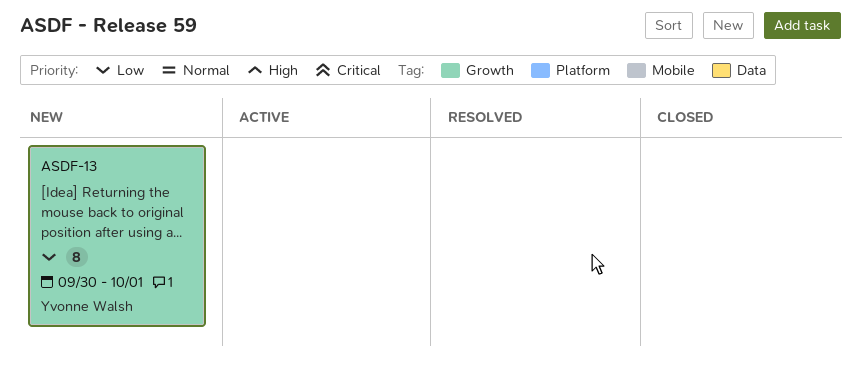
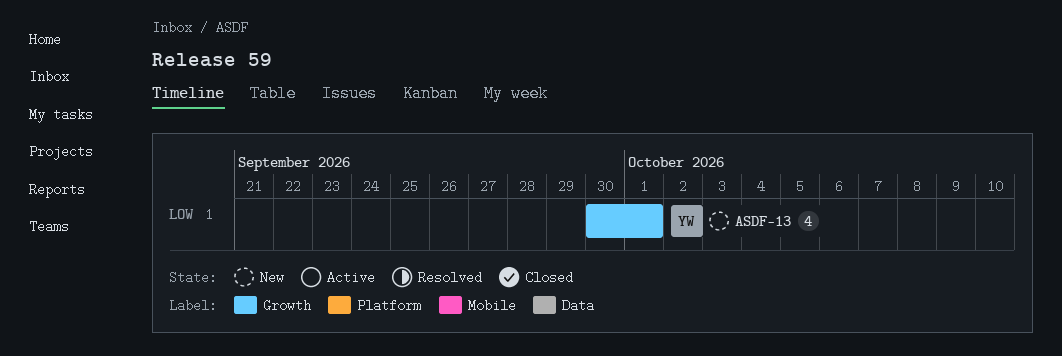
ASDF-13, estimate: 8 -> 4

